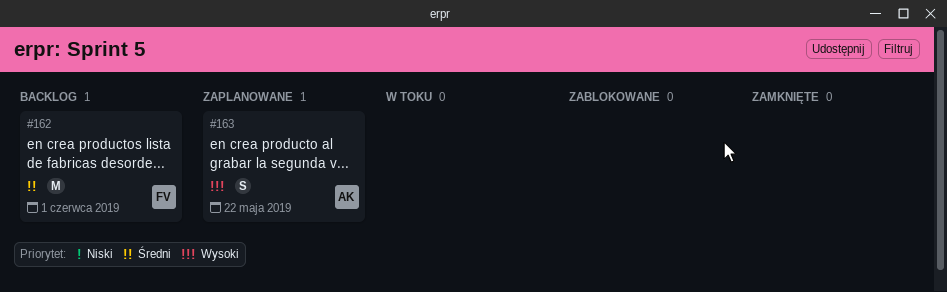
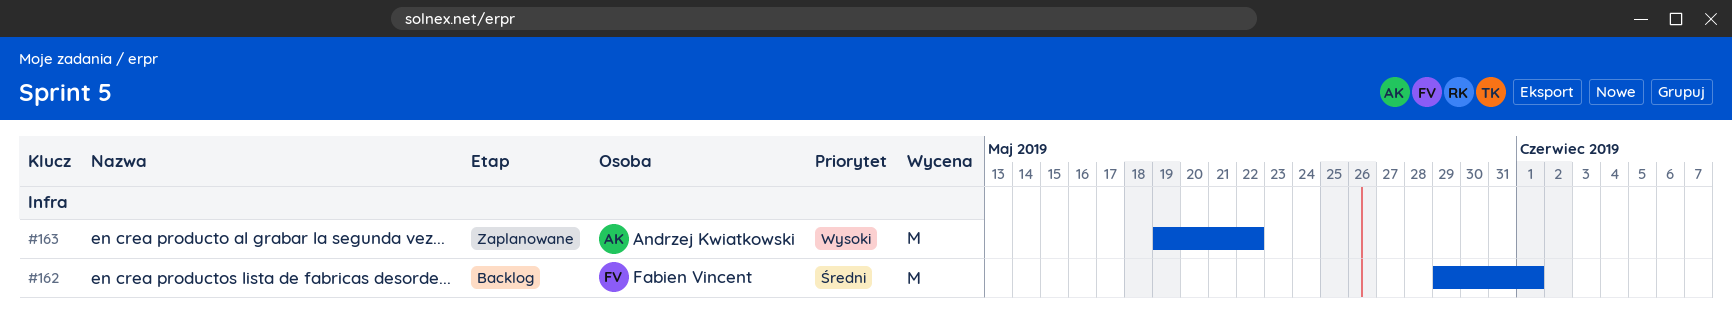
#163, estimate: S -> M

